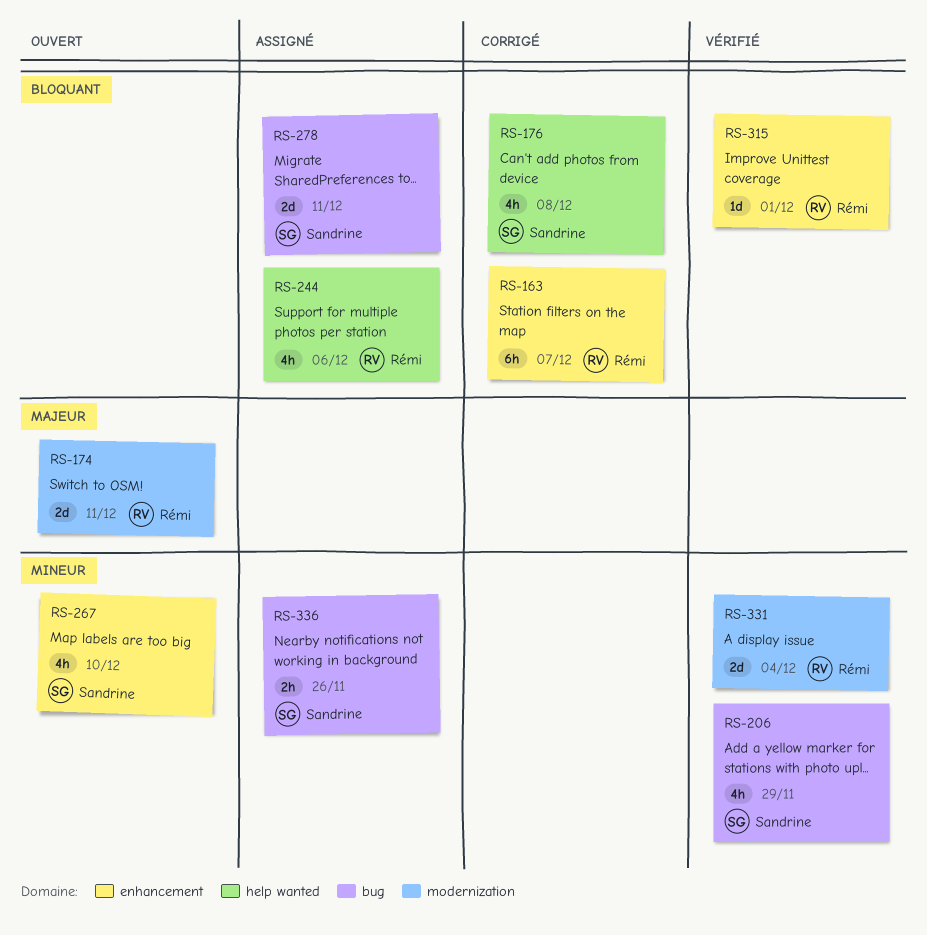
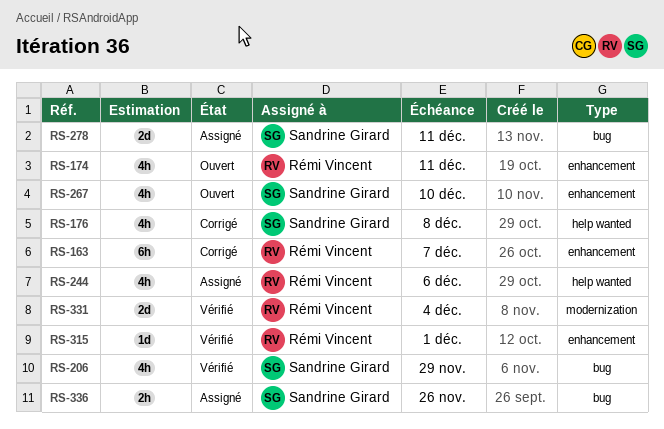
RS-174, label: modernization -> enhancement
RS-174, estimate: 2d -> 4h

